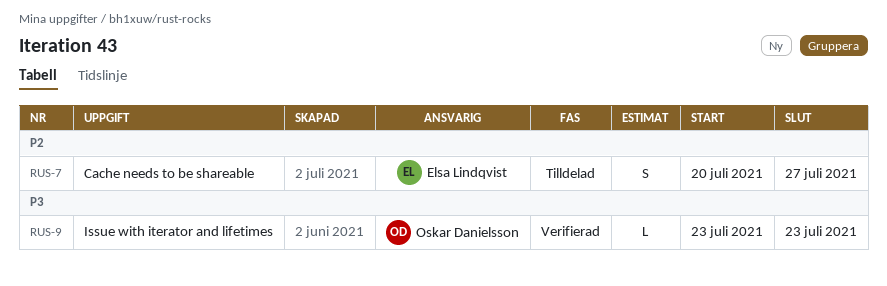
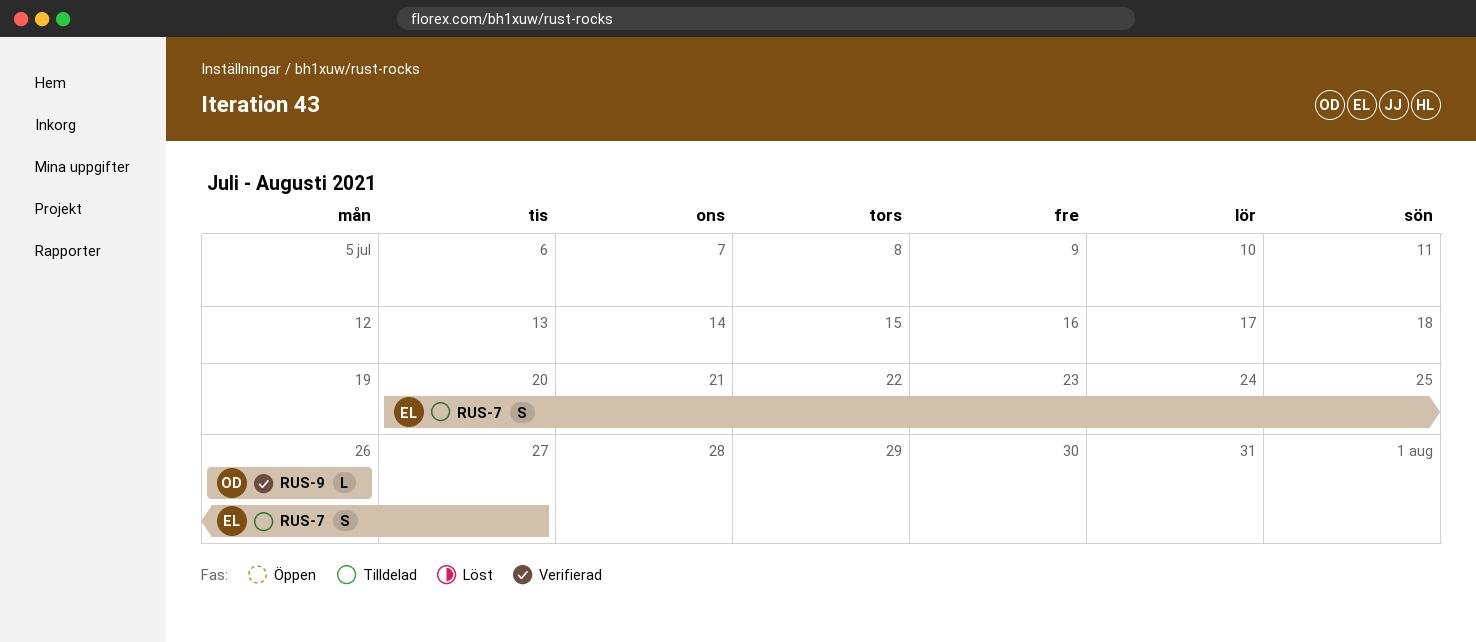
RUS-9, start: Jul 23 -> Jul 26
RUS-9, due: Jul 23 -> Jul 26

